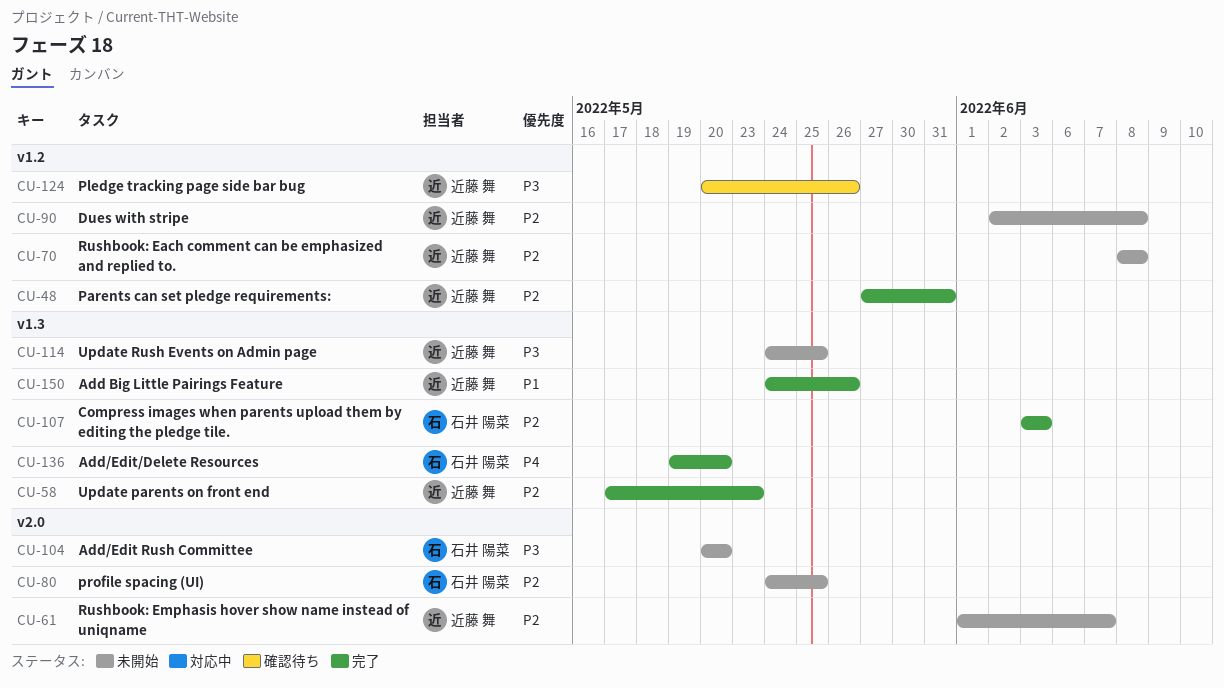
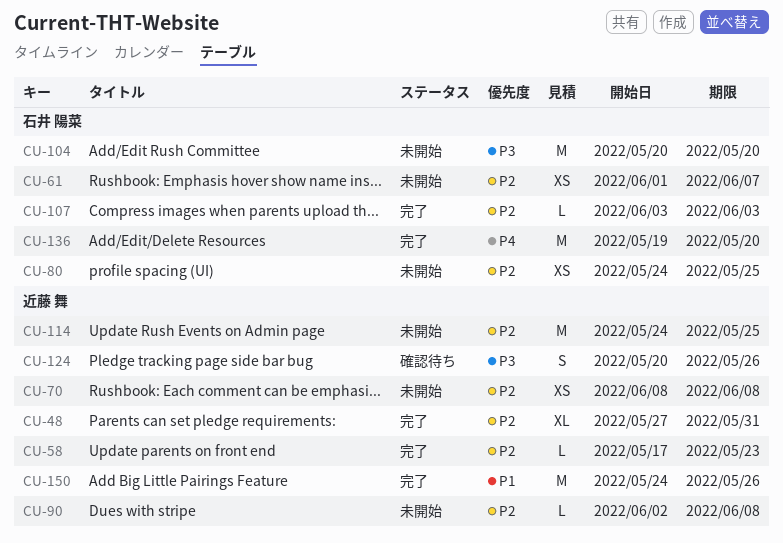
CU-61, owner: 近藤 舞 -> 石井 陽菜
CU-114, priority: P3 -> P2

